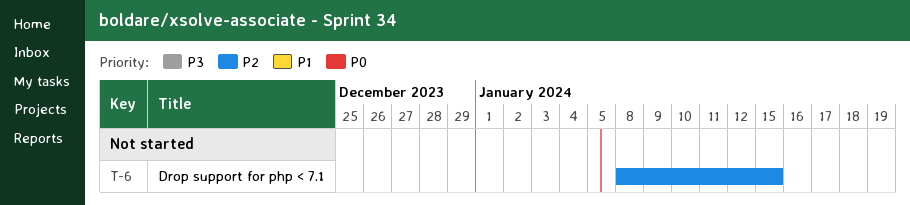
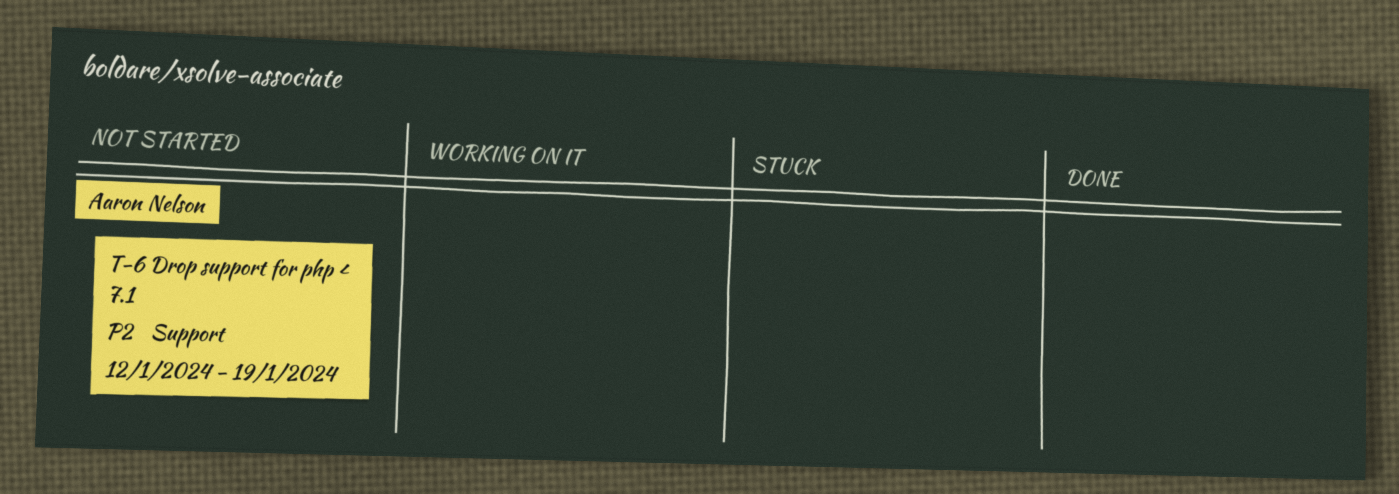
T-6, start: Jan 8 -> Jan 12
T-6, due: Jan 15 -> Jan 19

